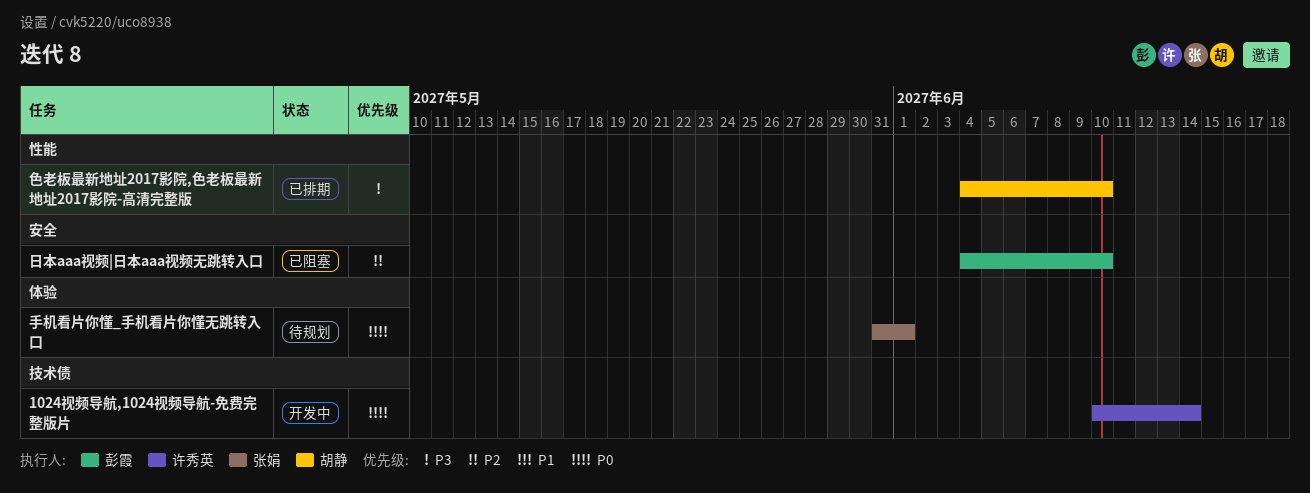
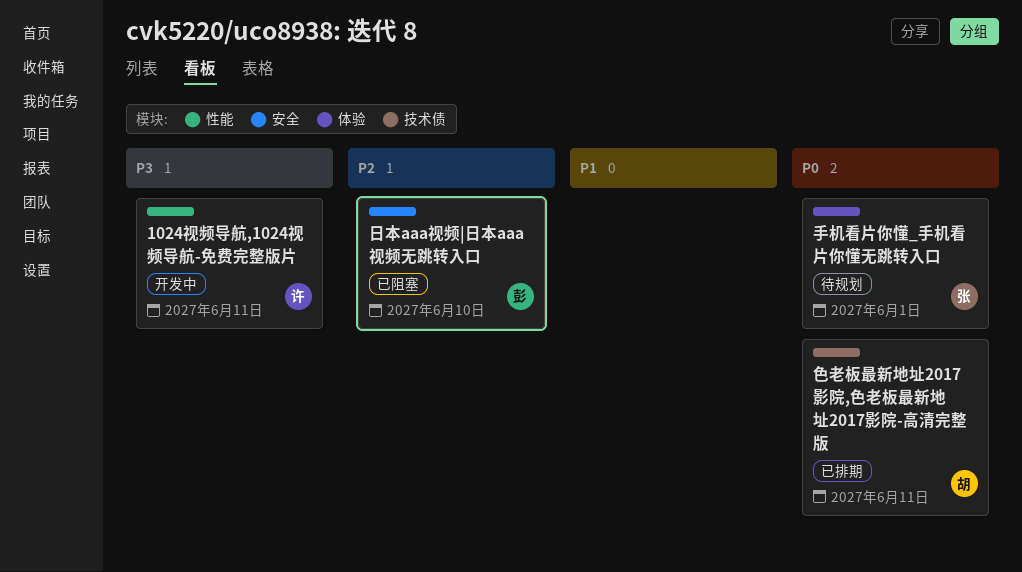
1024视频导航,1024视频导航-免费完整版片, priority: P0 -> P3
1024视频导航,1024视频导航-免费完整版片, label: 技术债 -> 性能
1024视频导航,1024视频导航-免费完整版片, due: Jun 14 -> Jun 11
色老板最新地址2017影院,色老板最新地址2017影院-高清完整版, priority: P3 -> P0
色老板最新地址2017影院,色老板最新地址2017影院-高清完整版, label: 性能 -> 技术债
色老板最新地址2017影院,色老板最新地址2017影院-高清完整版, due: Jun 10 -> Jun 11

